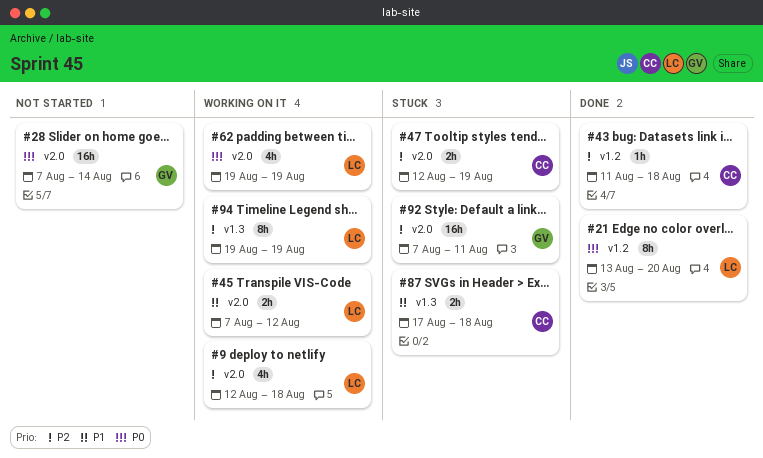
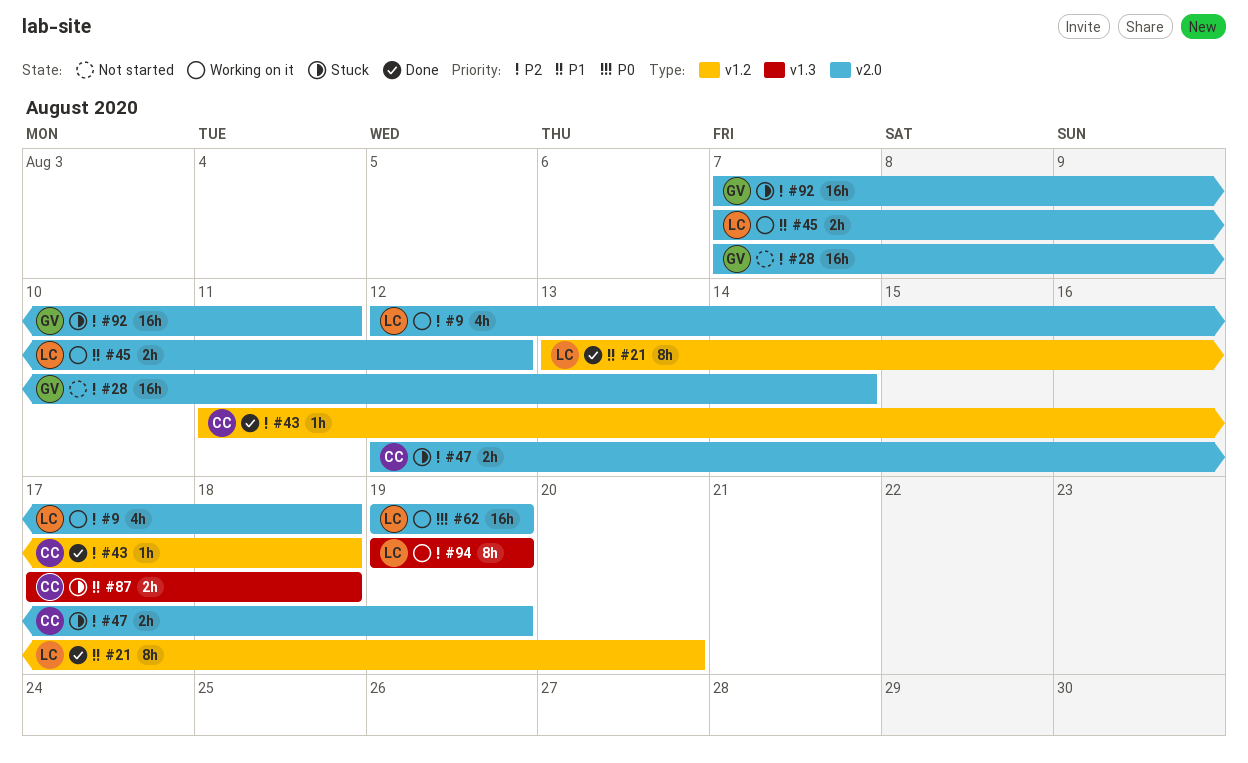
#21, priority: P0 -> P1
#28, priority: P0 -> P2
#62, estimate: 4h -> 16h

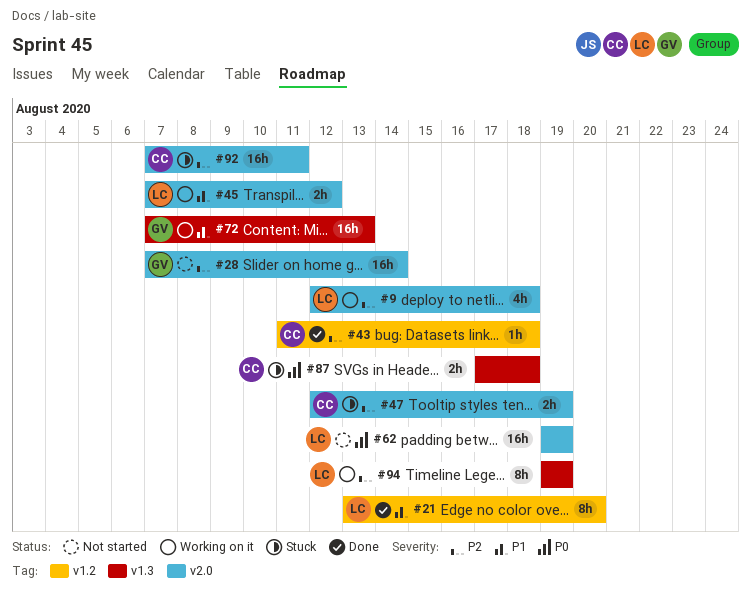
#62, status: Working on it -> Not started
#72: none -> present
#87, priority: P1 -> P0
#92, owner: GV -> CC

